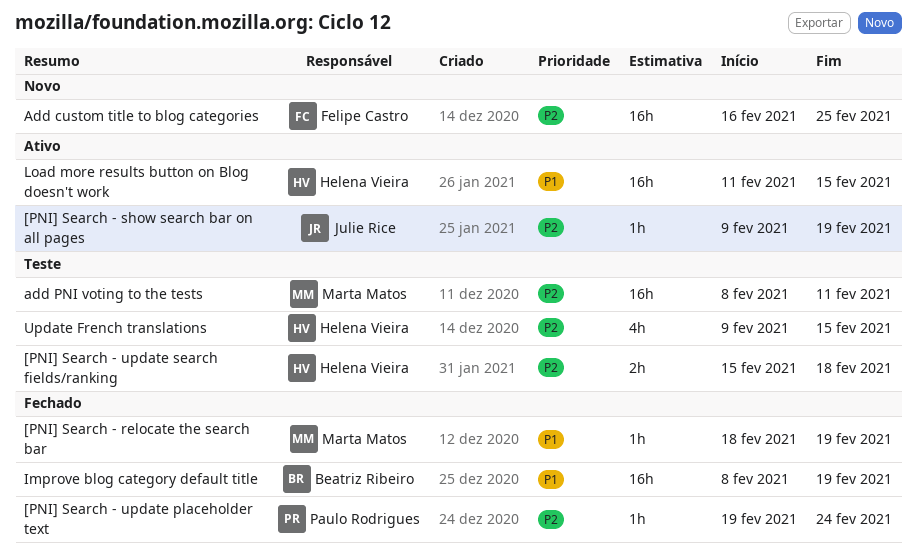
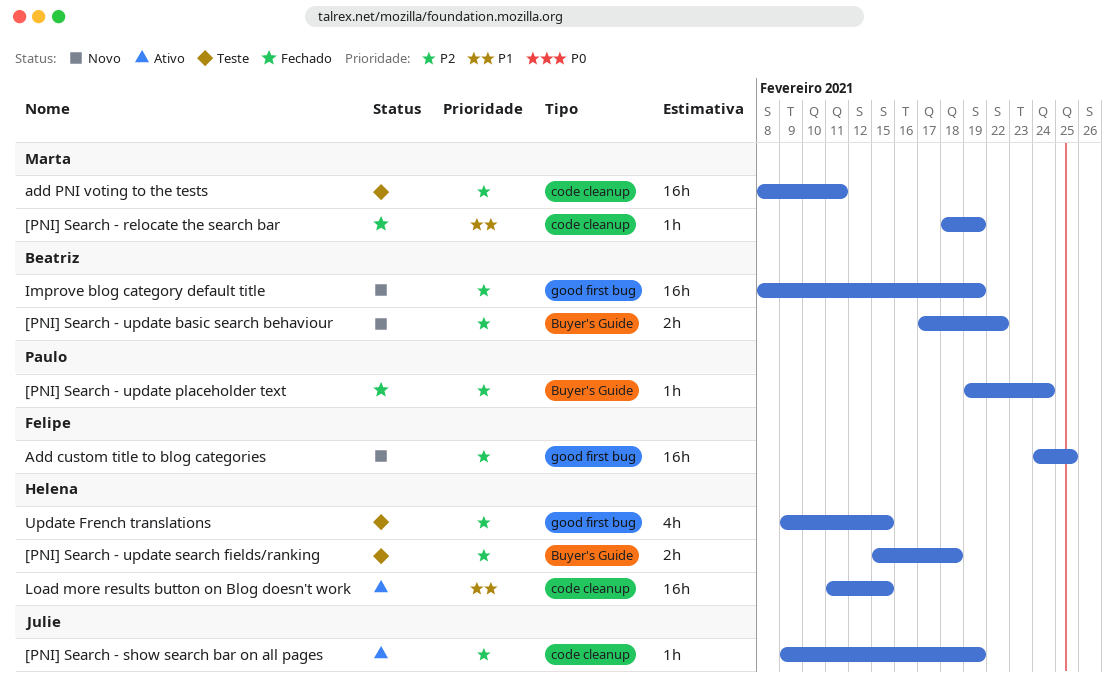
[PNI] Search - update basic search behaviour: none -> present
Add custom title to blog categories, start: Feb 16 -> Feb 24
Improve blog category default title, status: Fechado -> Novo
Improve blog category default title, priority: P1 -> P2

